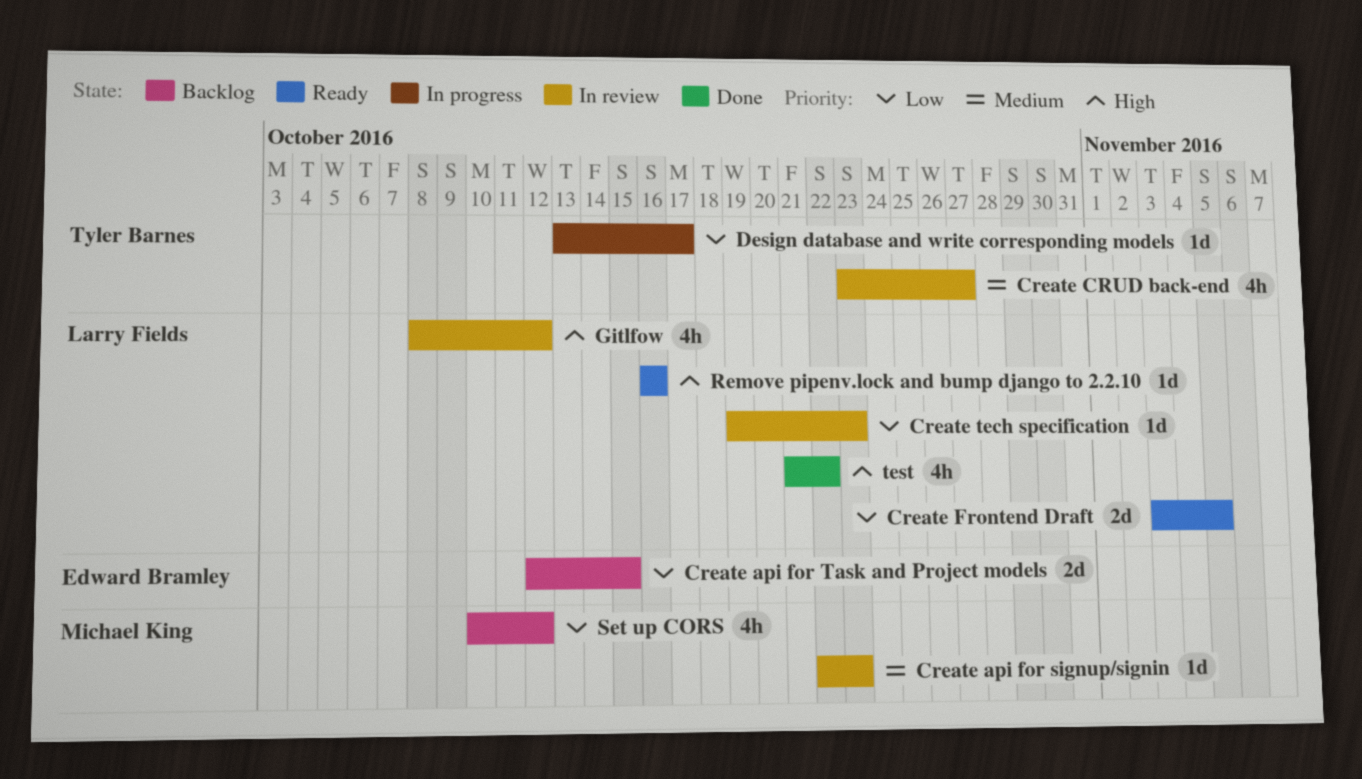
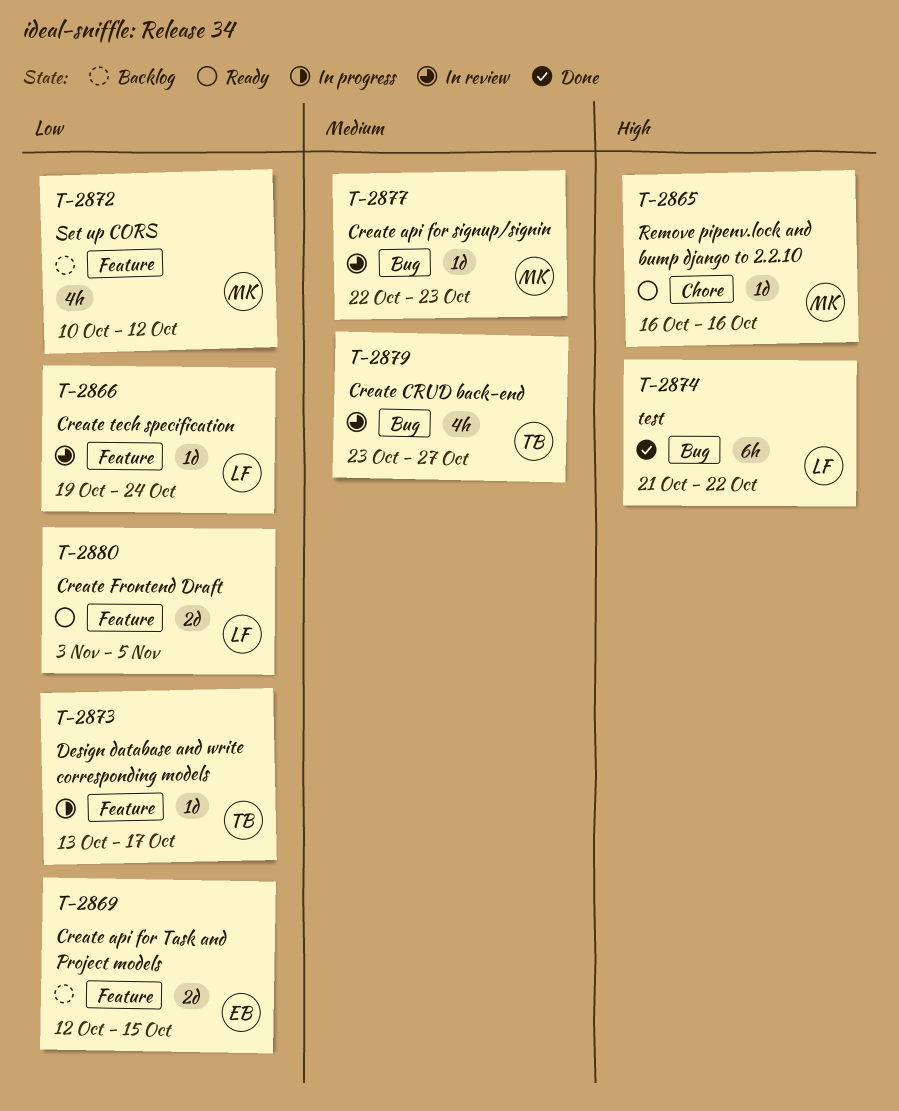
Create tech specification, due: Oct 23 -> Oct 24
Gitlfow: present -> none
Remove pipenv.lock and bump django to 2.2.10, owner: Larry Fields -> Michael King
test, estimate: 4h -> 6h

